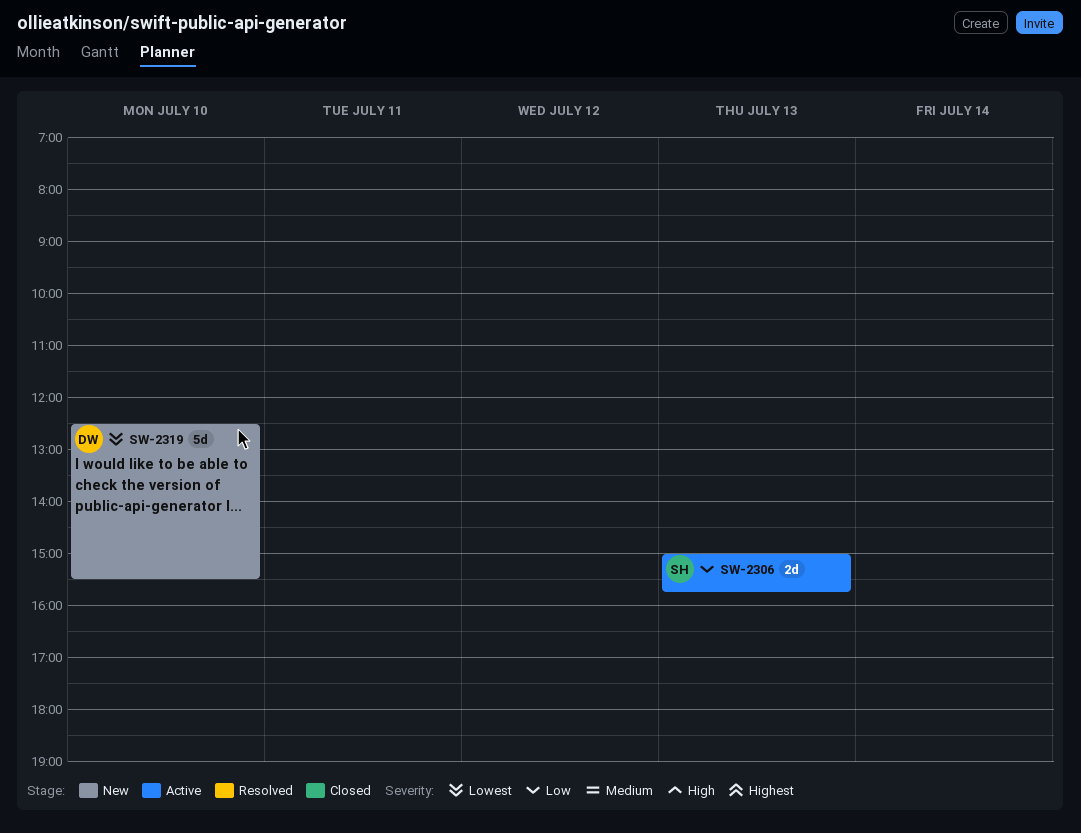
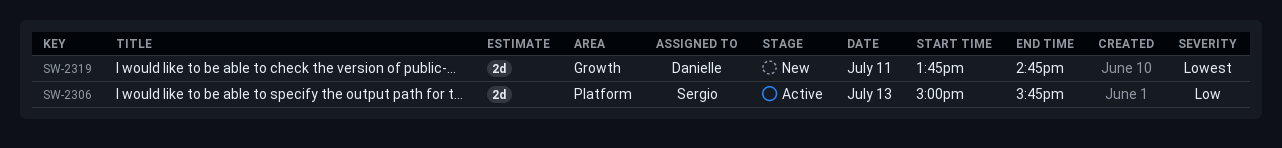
SW-2319, estimate: 5d -> 2d
SW-2319, day: Jul 10 -> Jul 11
SW-2319, begins: 12:30 -> 13:45
SW-2319, ends: 15:30 -> 14:45

